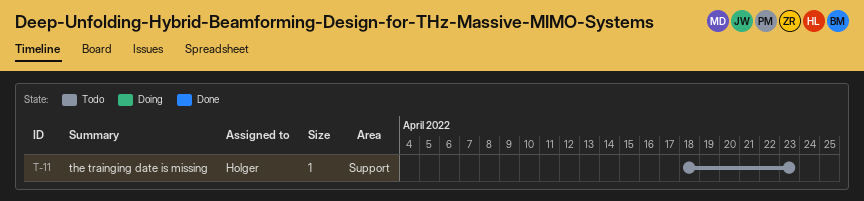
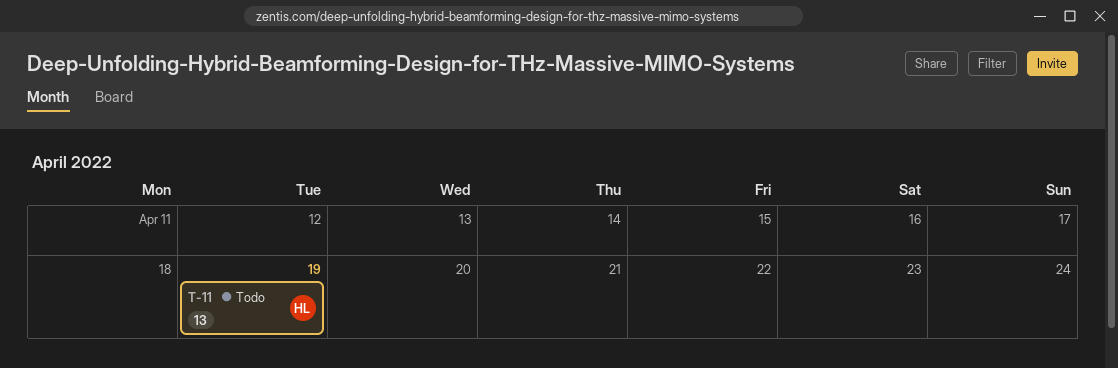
T-11, estimate: 1 -> 13
T-11, due: Apr 23 -> Apr 19

